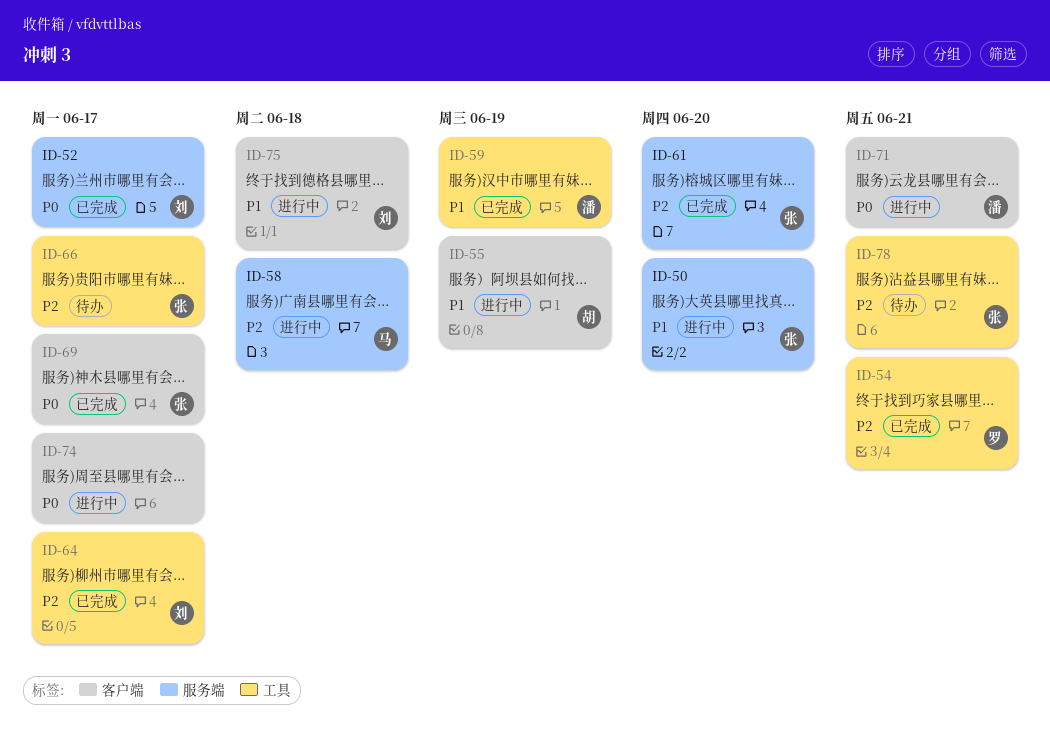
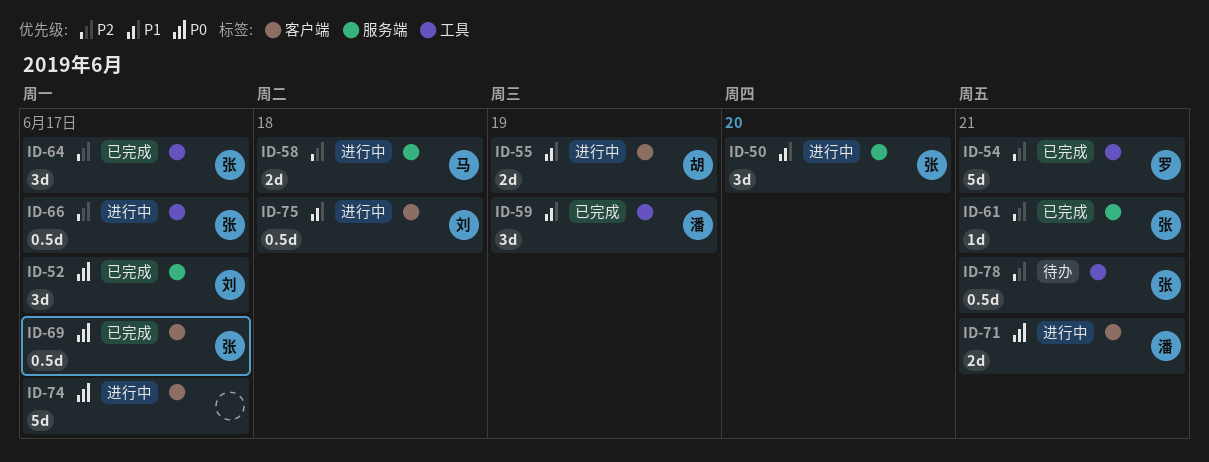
ID-61, due: Jun 20 -> Jun 21
ID-64, owner: 刘 -> 张
ID-66, status: 待办 -> 进行中

